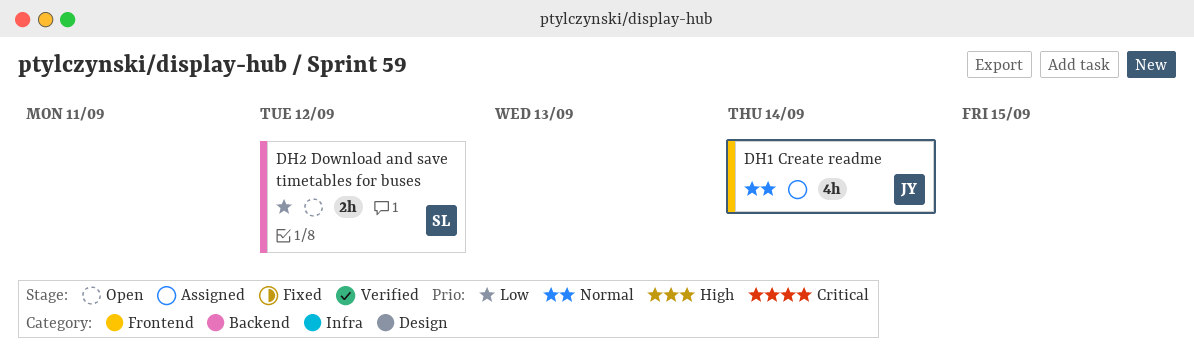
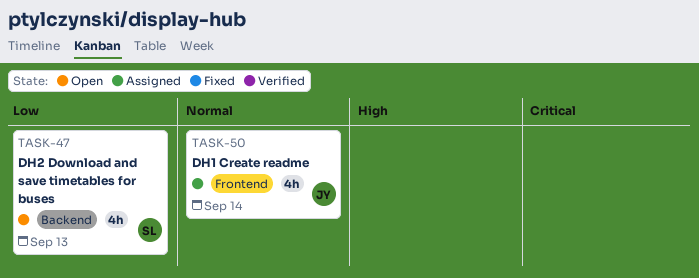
DH2 Download and save timetables for buses, estimate: 2h -> 4h
DH2 Download and save timetables for buses, due: Sep 12 -> Sep 13

